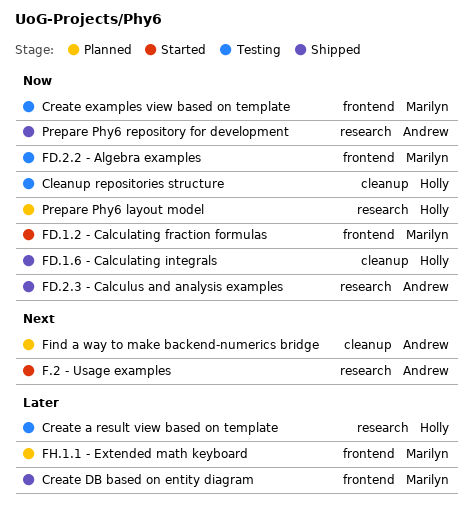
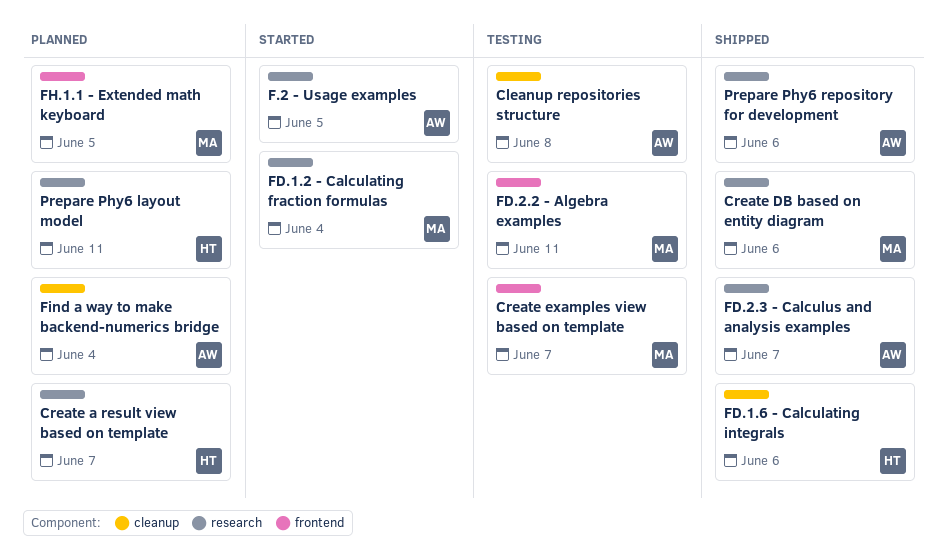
Cleanup repositories structure, owner: Holly -> Andrew
Create a result view based on template, status: Testing -> Planned
Create DB based on entity diagram, label: frontend -> research
FD.1.2 - Calculating fraction formulas, label: frontend -> research

